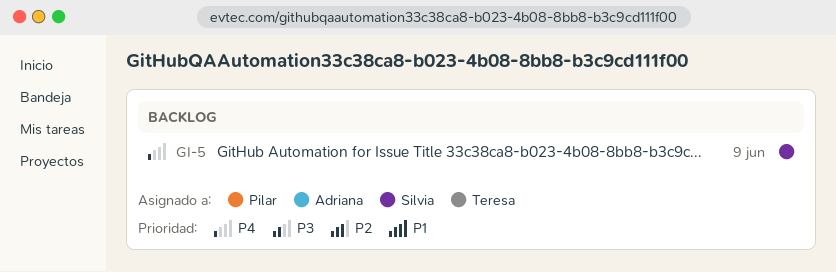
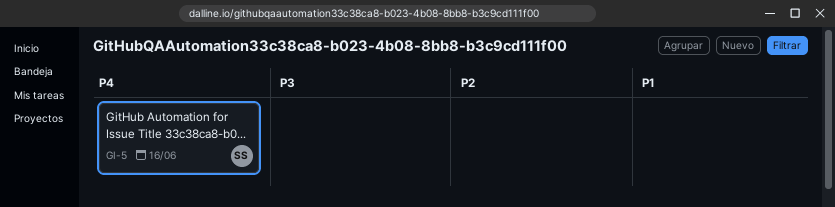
GI-5, due: Jun 9 -> Jun 16

